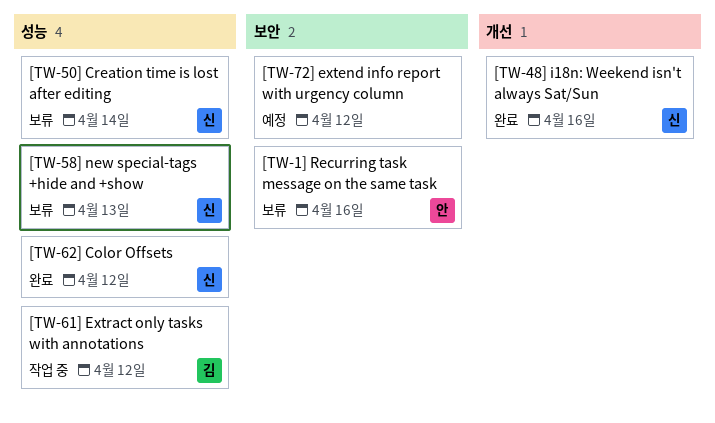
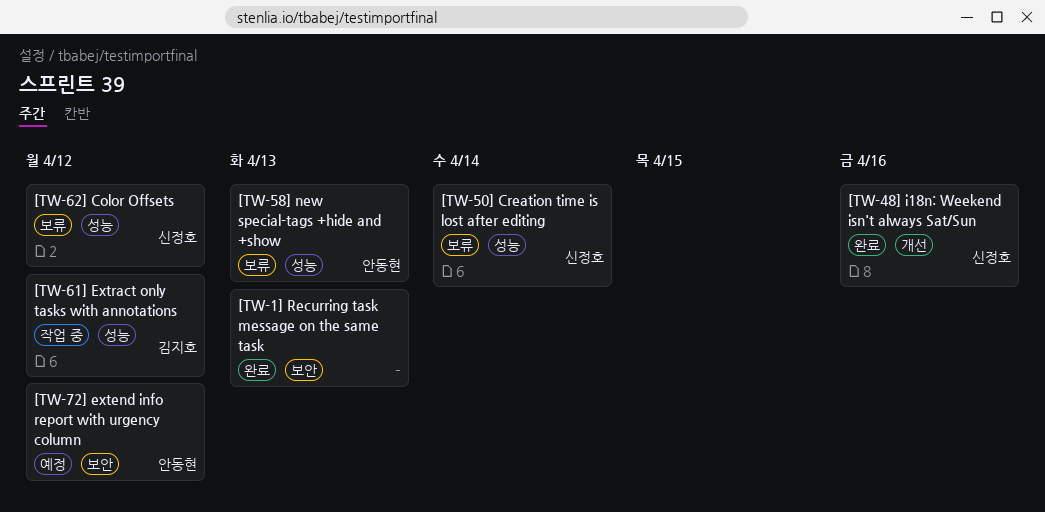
[TW-1] Recurring task message on the same task, status: 보류 -> 완료
[TW-1] Recurring task message on the same task, owner: 안동현 -> none
[TW-1] Recurring task message on the same task, due: Apr 16 -> Apr 13
[TW-58] new special-tags +hide and +show, owner: 신정호 -> 안동현
[TW-62] Color Offsets, status: 완료 -> 보류
[TW-72] extend info report with urgency column, owner: none -> 안동현

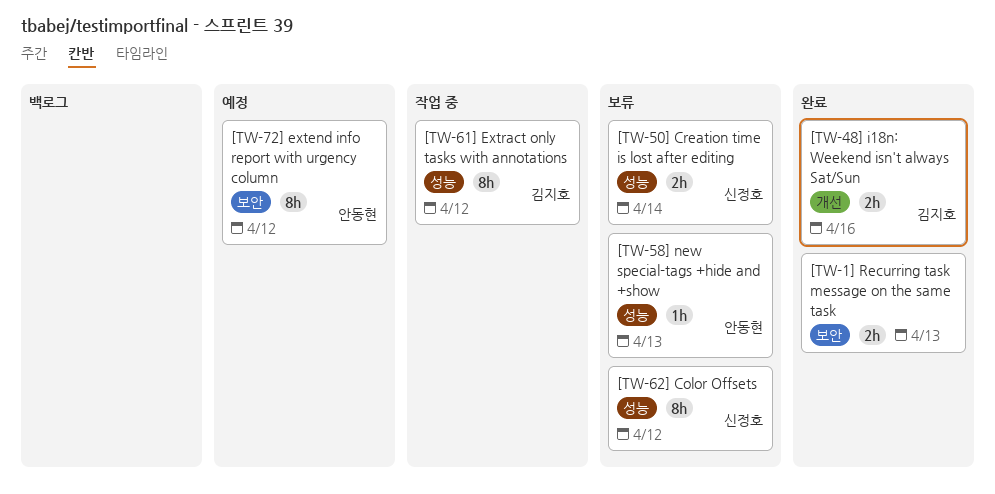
[TW-48] i18n: Weekend isn't always Sat/Sun, owner: 신정호 -> 김지호

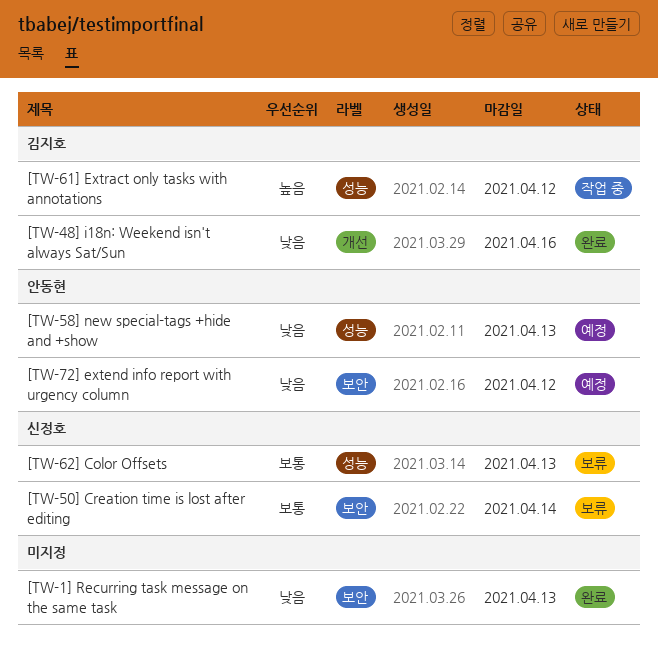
[TW-50] Creation time is lost after editing, label: 성능 -> 보안
[TW-58] new special-tags +hide and +show, status: 보류 -> 예정
[TW-62] Color Offsets, due: Apr 12 -> Apr 13

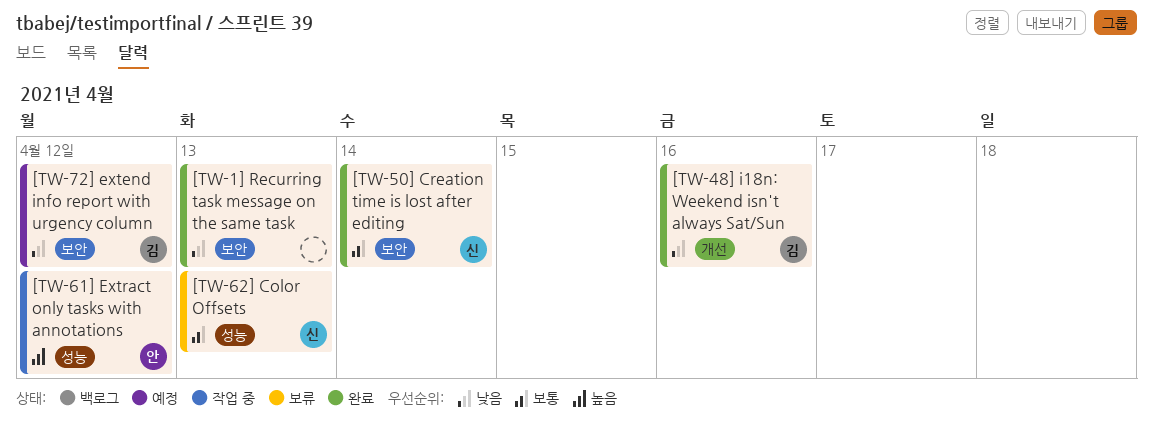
[TW-50] Creation time is lost after editing, status: 보류 -> 완료
[TW-58] new special-tags +hide and +show: present -> none
[TW-61] Extract only tasks with annotations, owner: 김지호 -> 안동현
[TW-72] extend info report with urgency column, owner: 안동현 -> 김지호

